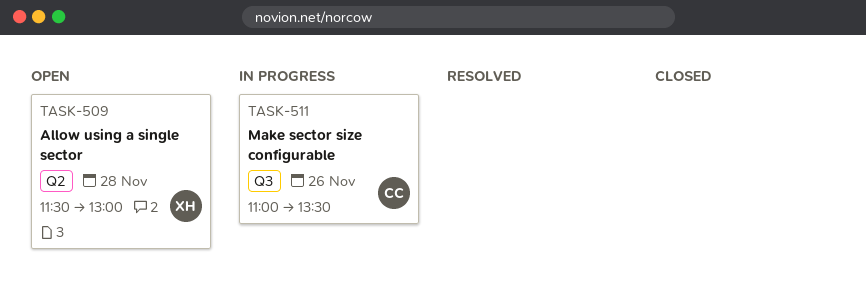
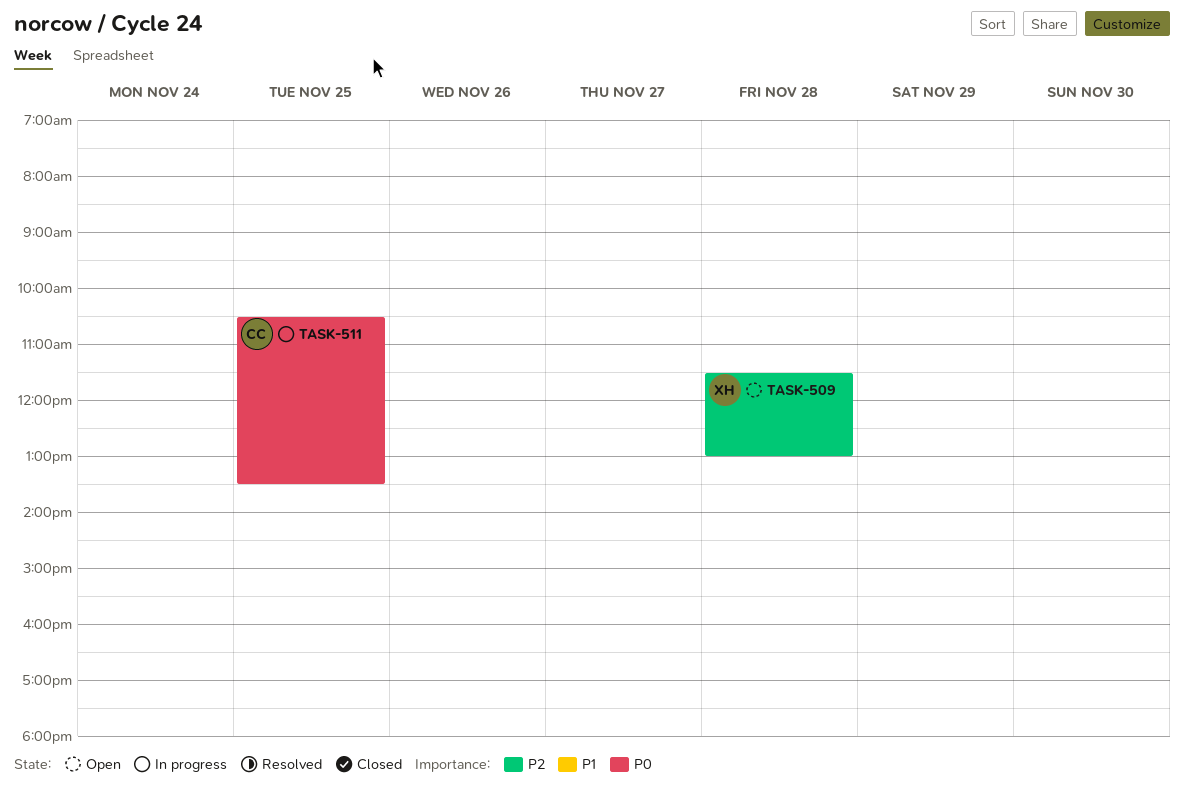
TASK-511, day: Nov 26 -> Nov 25
TASK-511, begins: 11:00 -> 10:30

